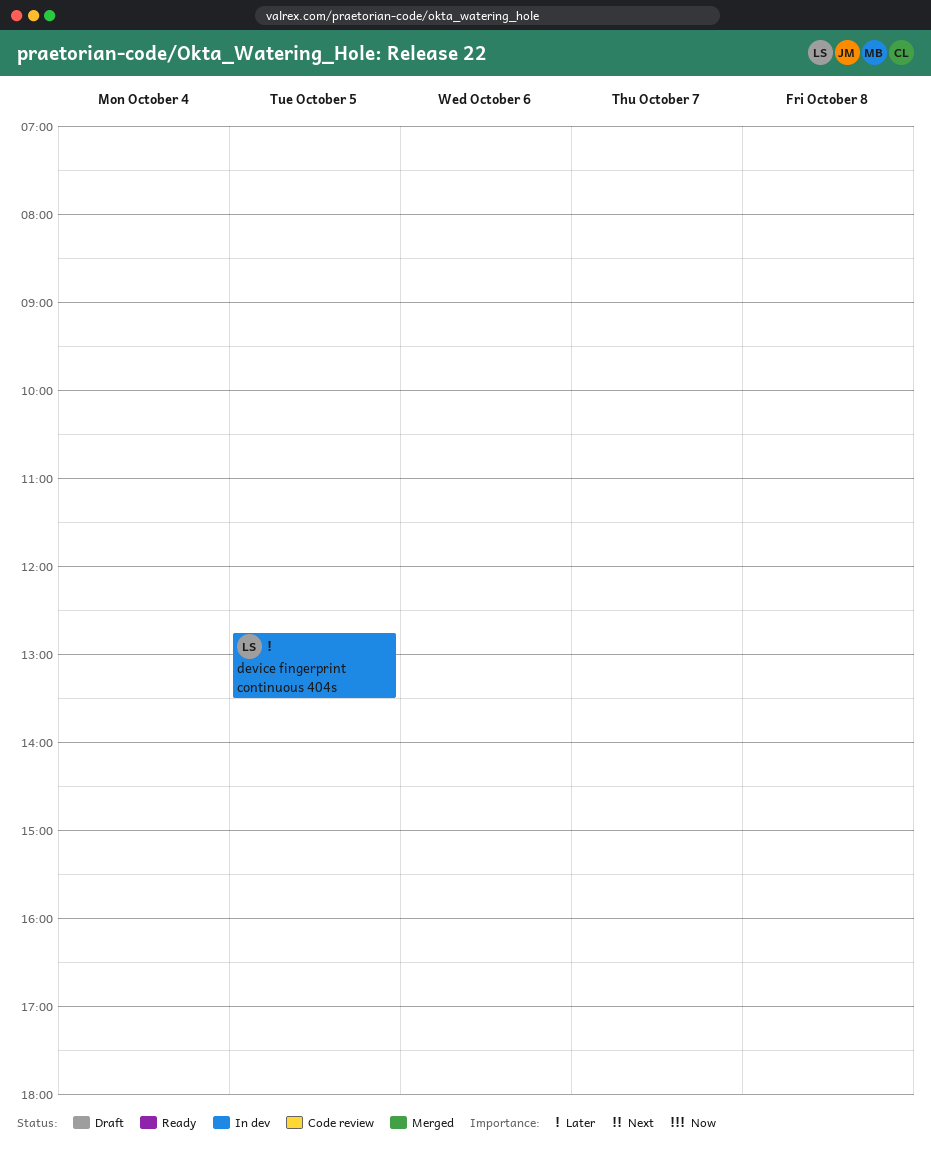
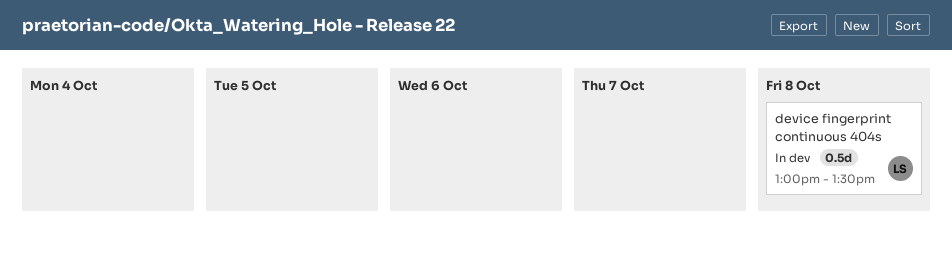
device fingerprint continuous 404s, day: Oct 5 -> Oct 8
device fingerprint continuous 404s, begins: 12:45 -> 13:00

